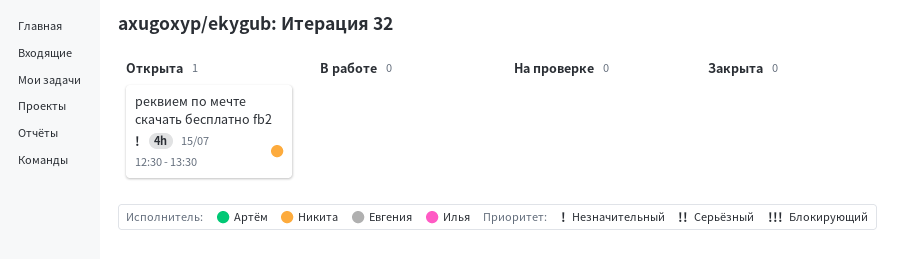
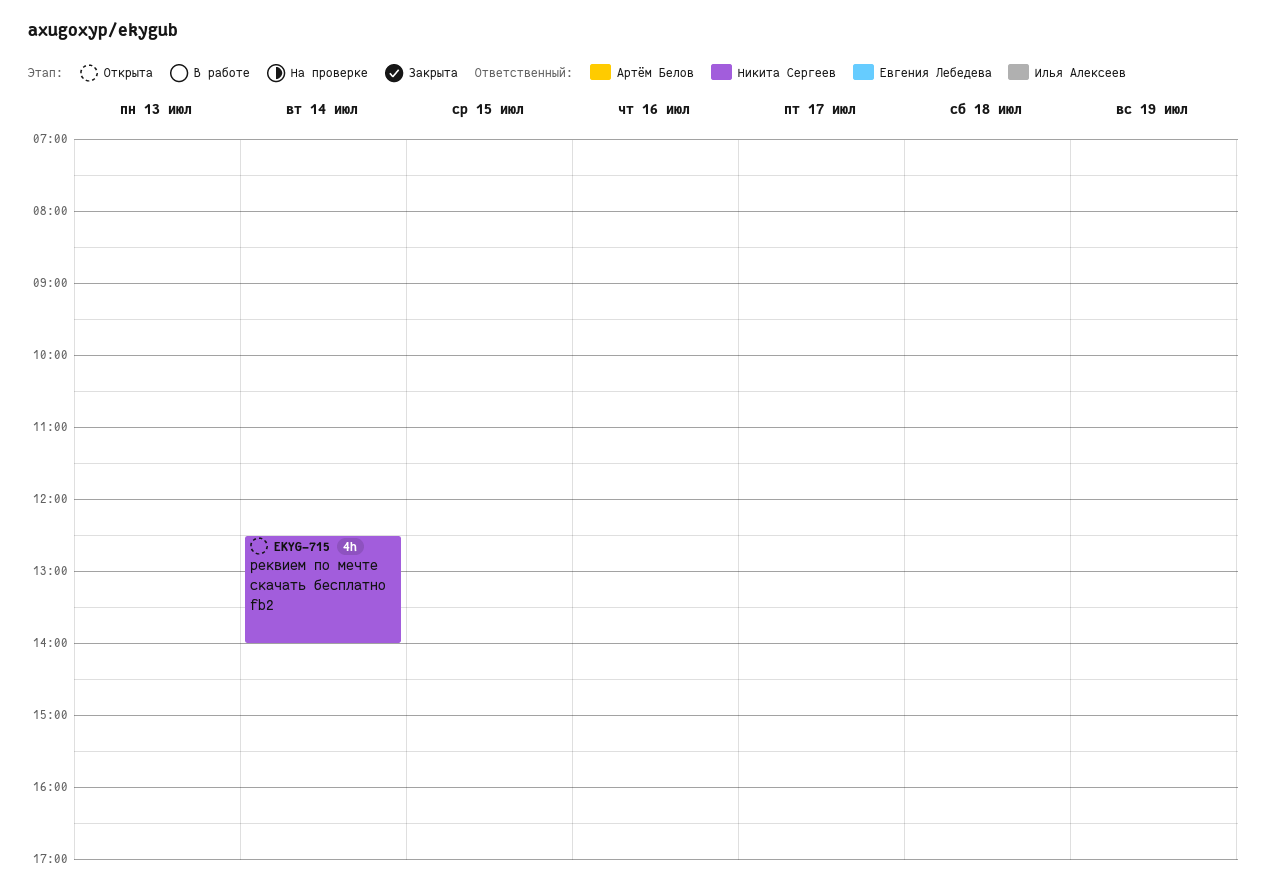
реквием по мечте скачать бесплатно fb2, day: Jul 15 -> Jul 14
реквием по мечте скачать бесплатно fb2, ends: 13:30 -> 14:00

